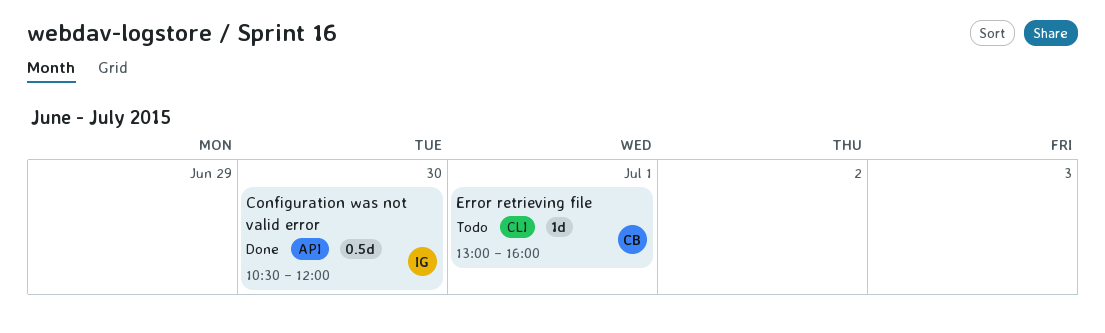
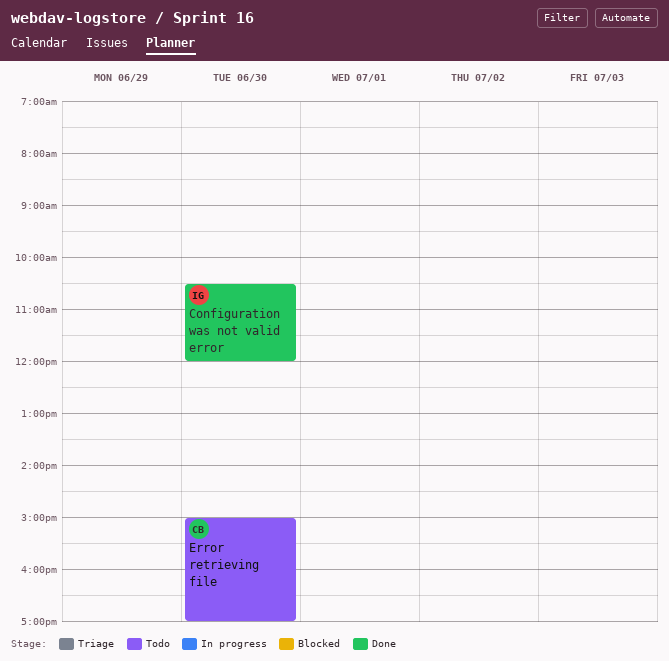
Error retrieving file, day: Jul 1 -> Jun 30
Error retrieving file, begins: 13:00 -> 15:00
Error retrieving file, ends: 16:00 -> 17:00

